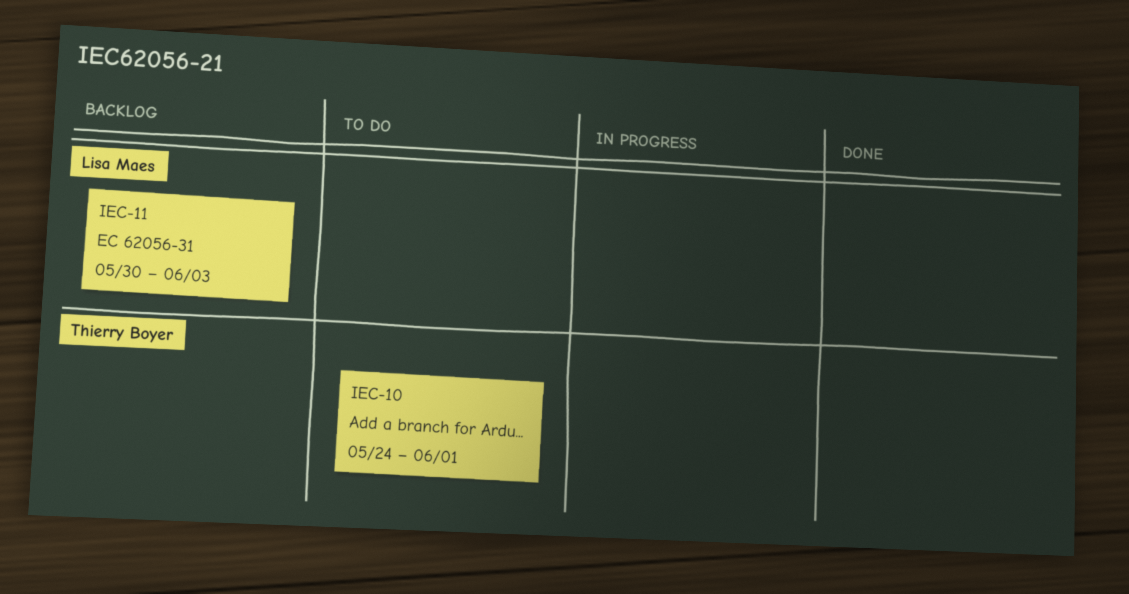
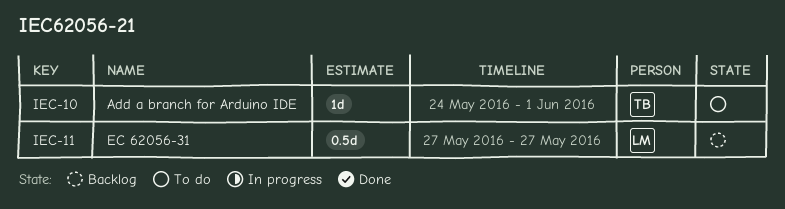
IEC-11, start: May 30 -> May 27
IEC-11, due: Jun 3 -> May 27

